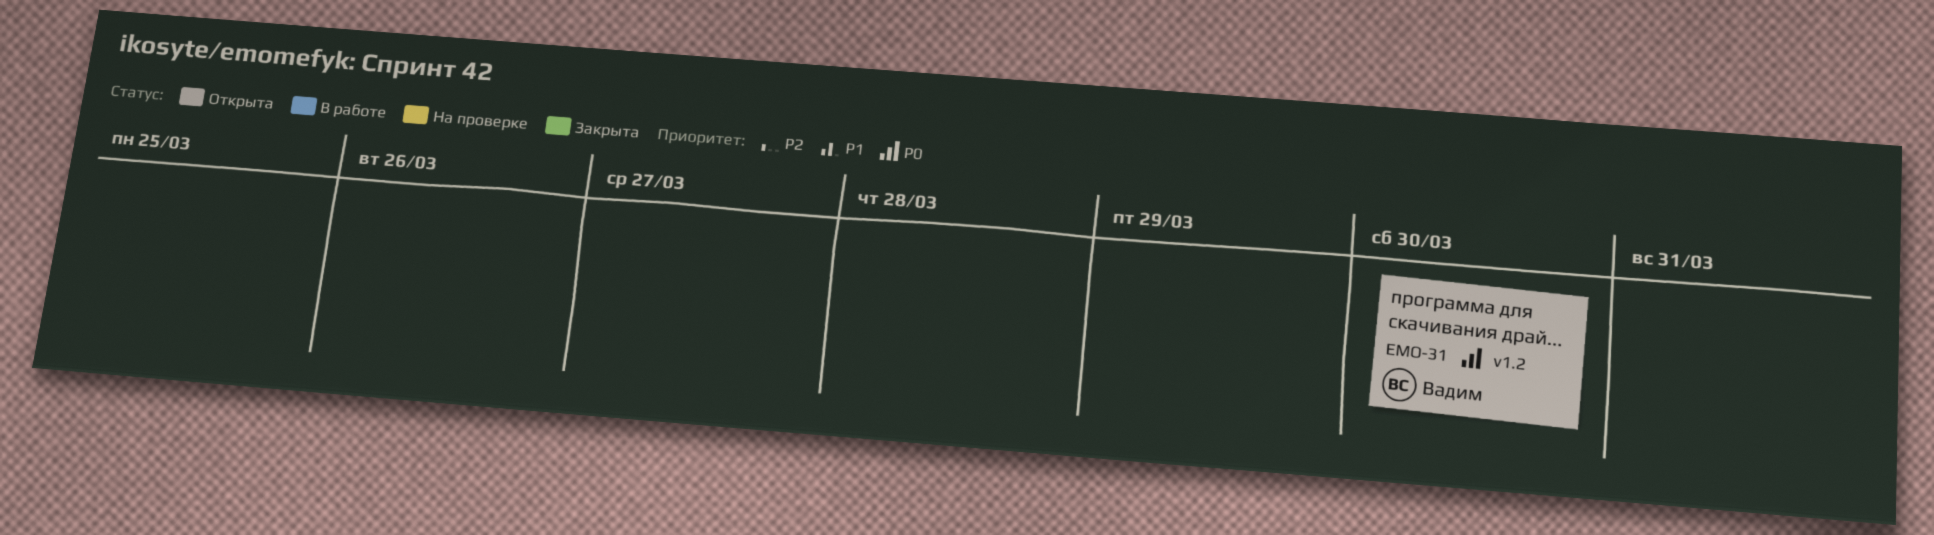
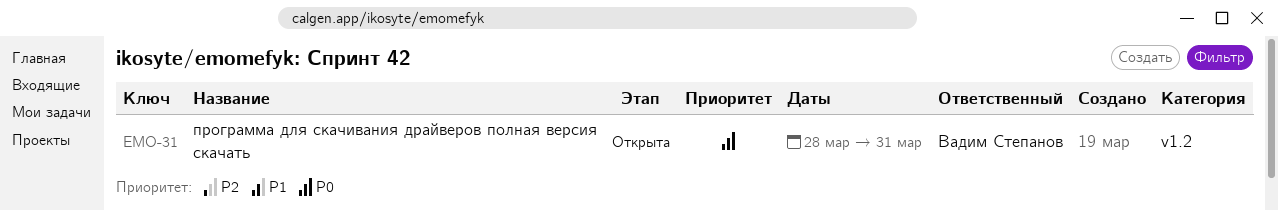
EMO-31, due: Mar 30 -> Mar 31

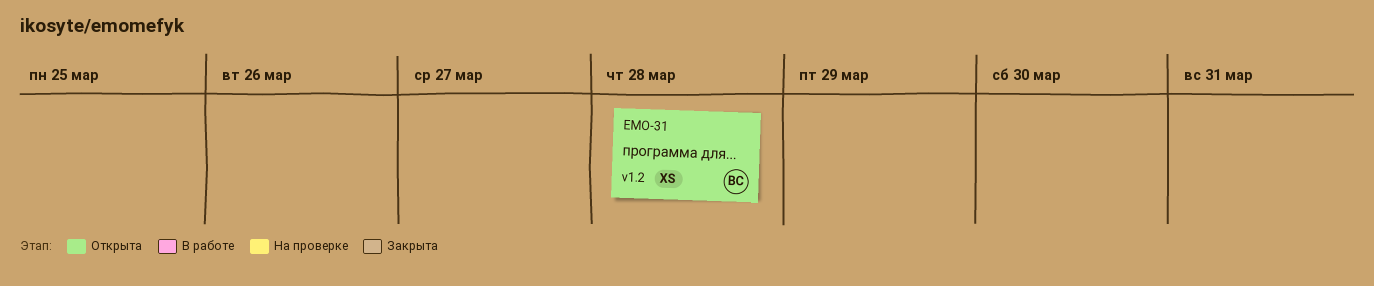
EMO-31, due: Mar 31 -> Mar 28

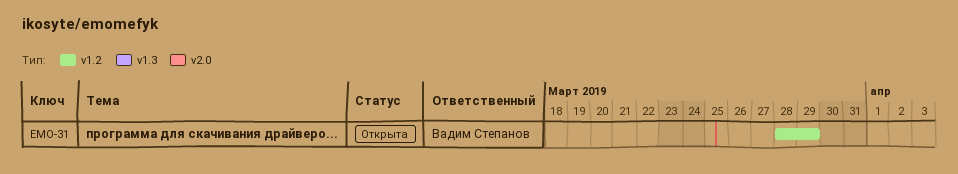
EMO-31, due: Mar 28 -> Mar 29

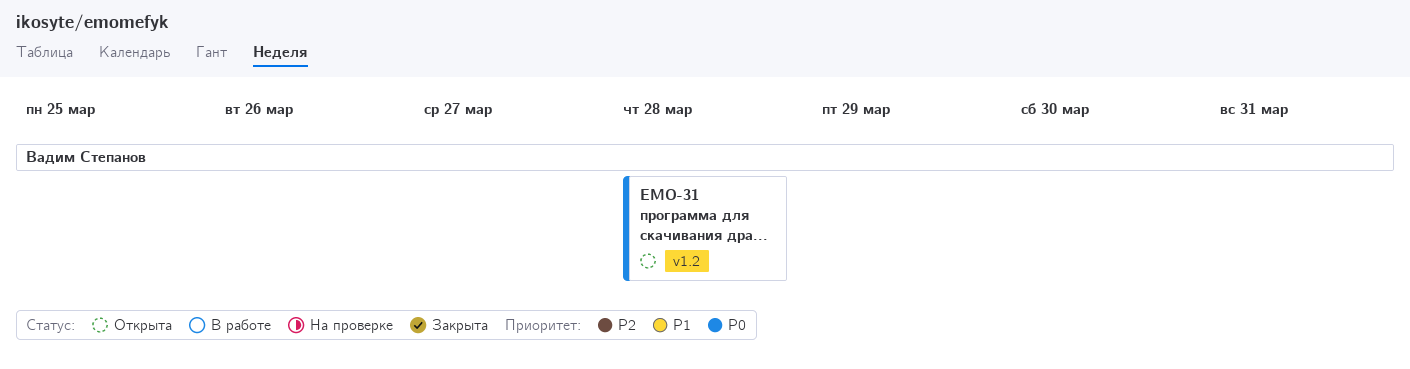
EMO-31, due: Mar 29 -> Mar 28

